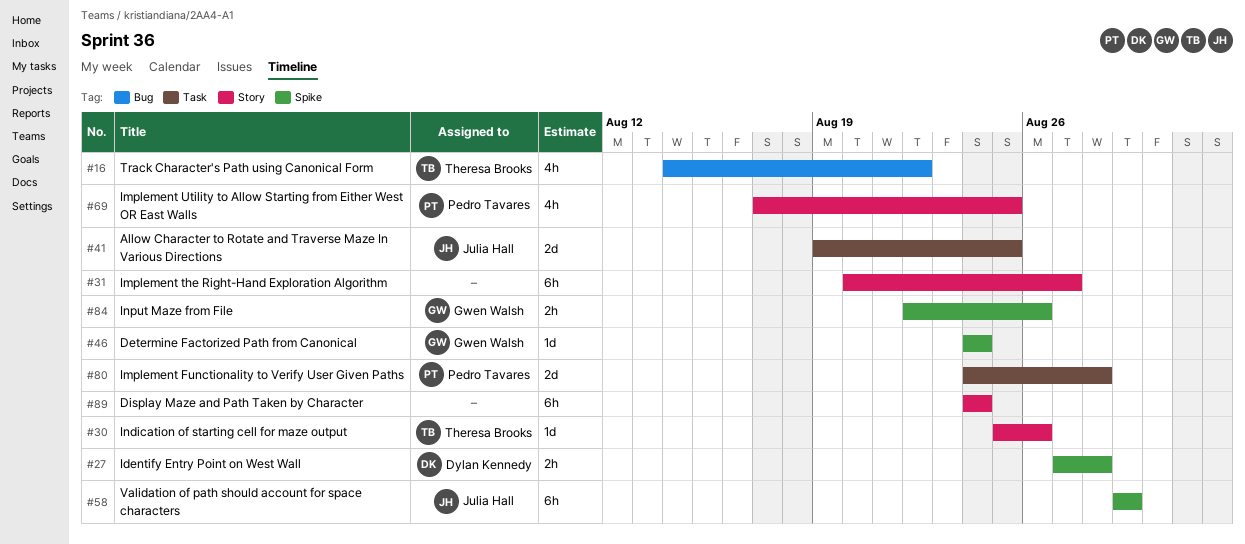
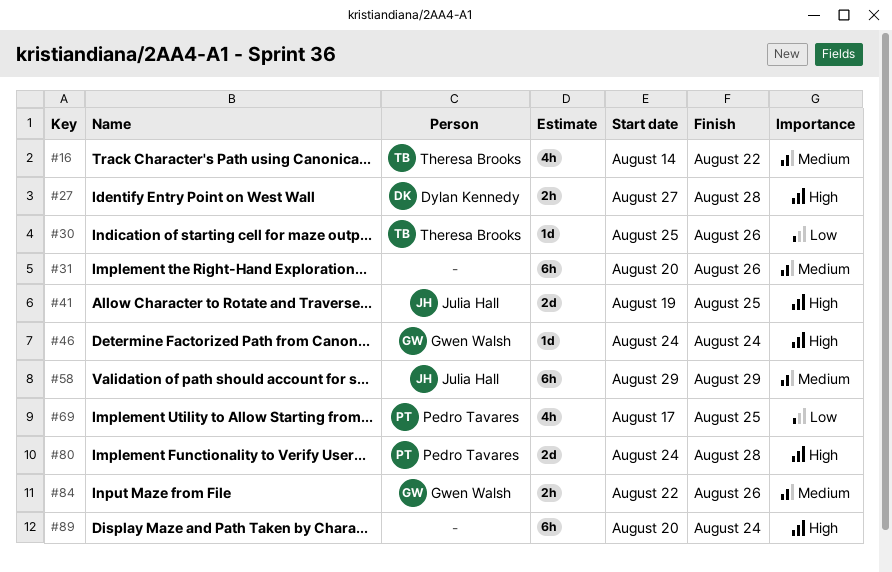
#31, due: Aug 27 -> Aug 26
#89, start: Aug 24 -> Aug 20

